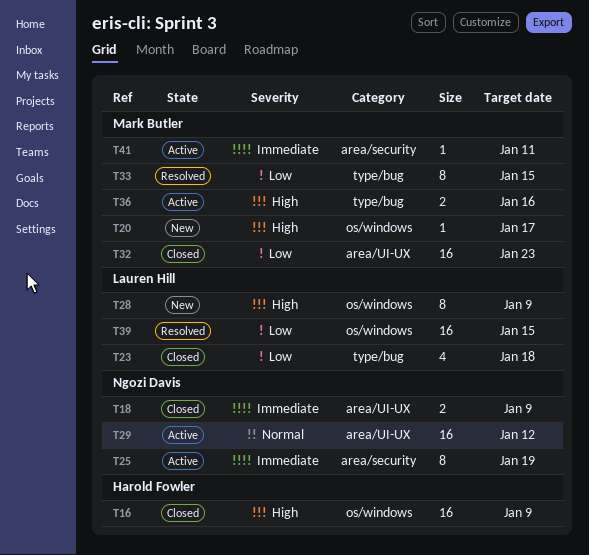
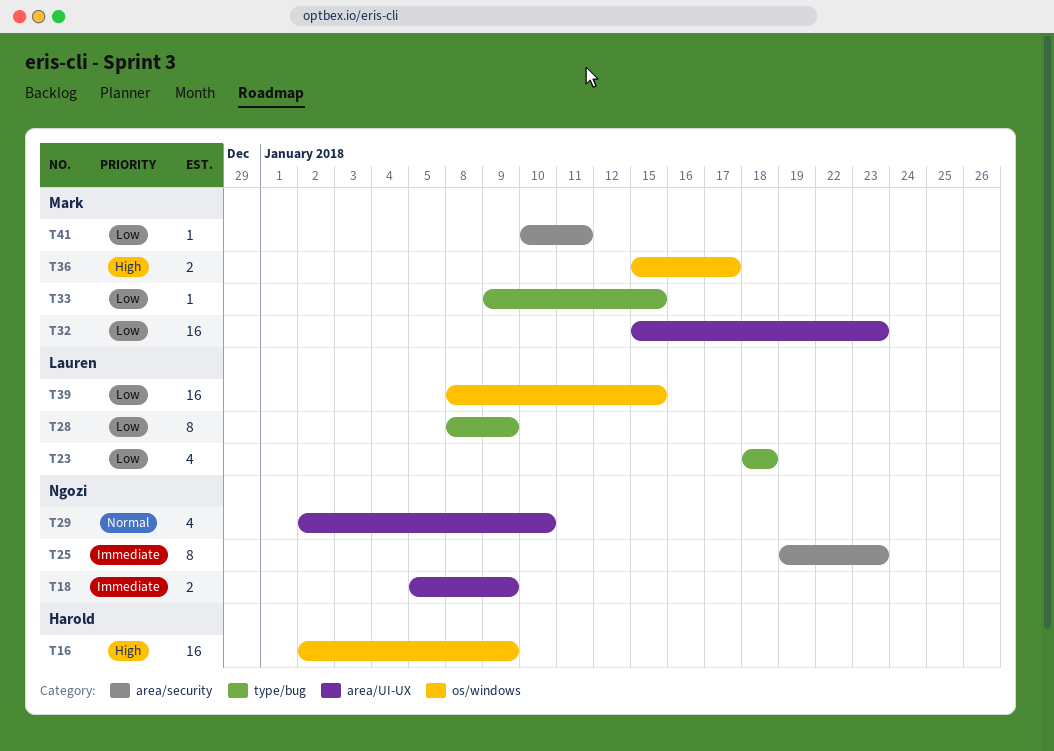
T20: present -> none
T25, due: Jan 19 -> Jan 23
T28, priority: High -> Low
T28, label: os/windows -> type/bug
T29, estimate: 16 -> 4
T29, due: Jan 12 -> Jan 10
T33, estimate: 8 -> 1
T36, label: type/bug -> os/windows
T36, due: Jan 16 -> Jan 17
T41, priority: Immediate -> Low

